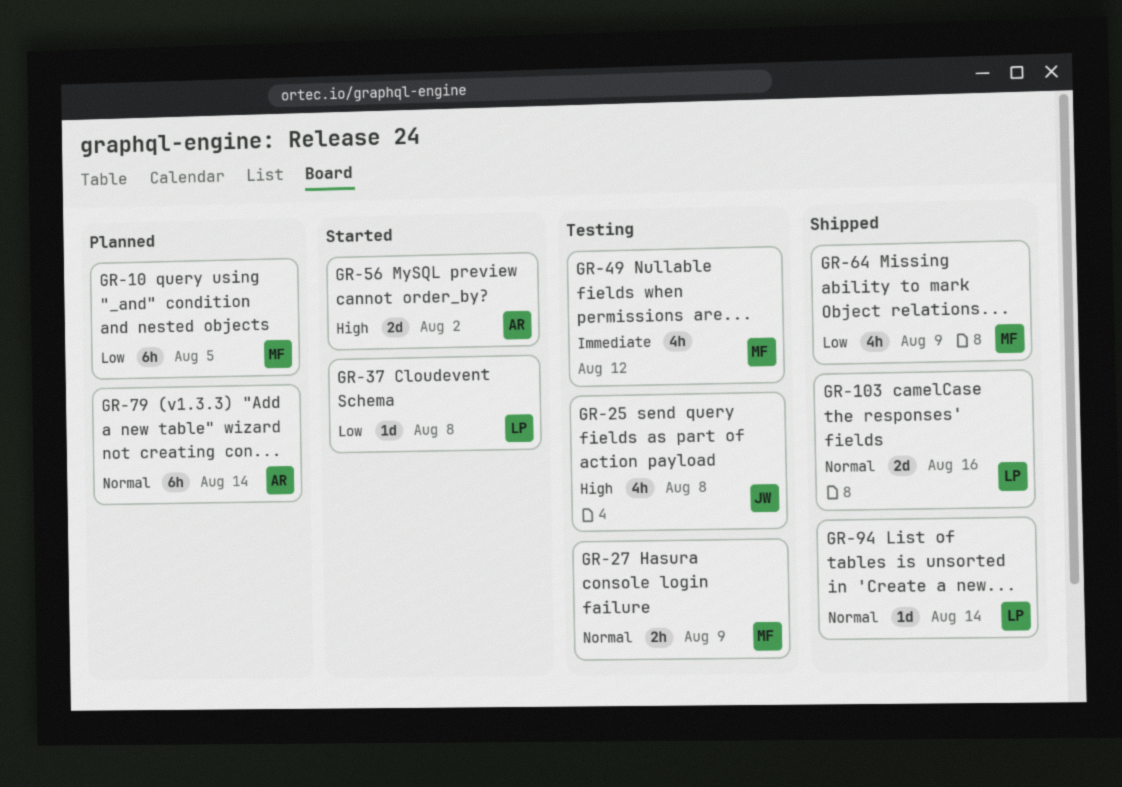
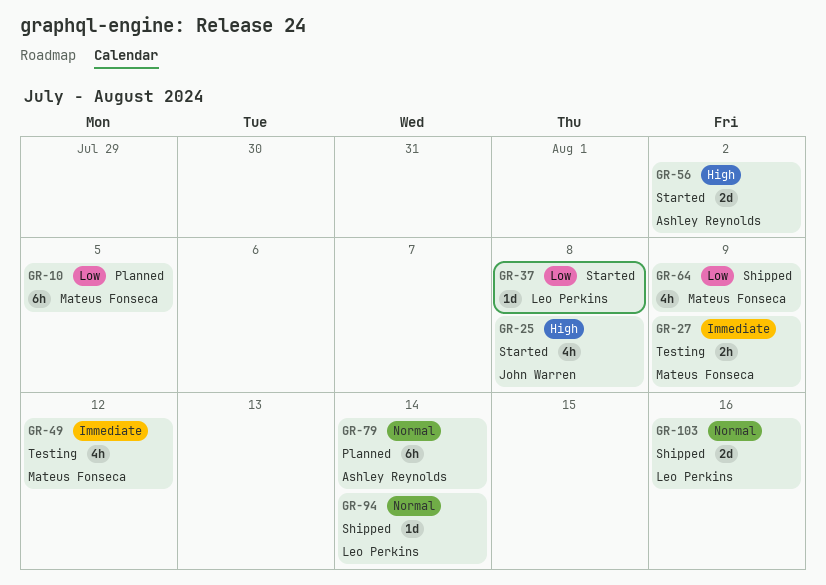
GR-25, status: Testing -> Started
GR-27, priority: Normal -> Immediate

